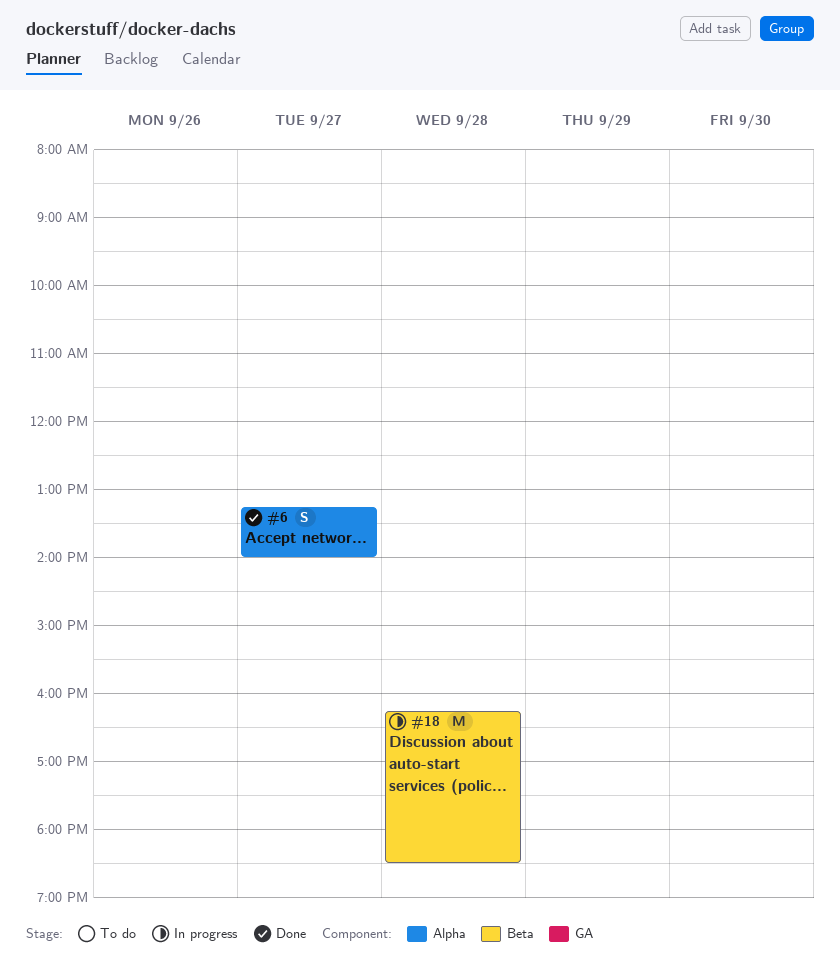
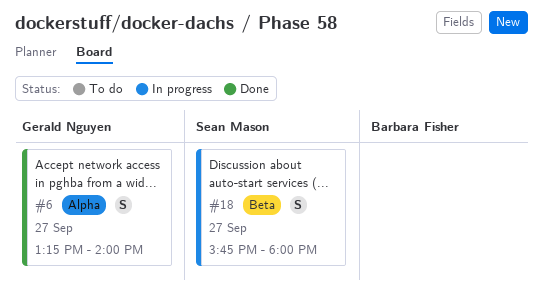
#18, estimate: M -> S
#18, day: Sep 28 -> Sep 27
#18, begins: 16:15 -> 15:45
#18, ends: 18:30 -> 18:00

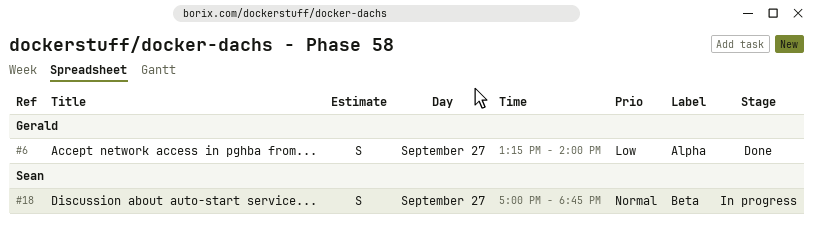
#18, begins: 15:45 -> 17:00
#18, ends: 18:00 -> 18:45

